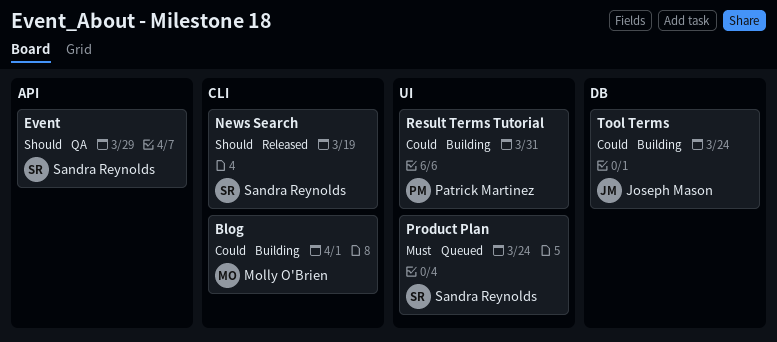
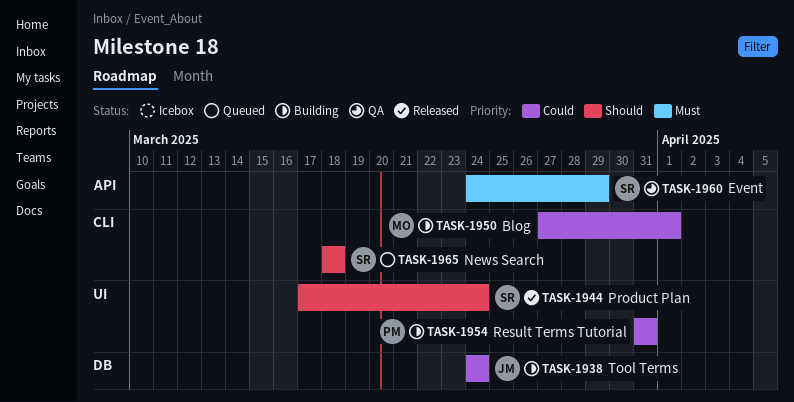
Event, priority: Should -> Must
News Search, status: Released -> Queued
News Search, due: Mar 19 -> Mar 18
Product Plan, status: Queued -> Released
Product Plan, priority: Must -> Should

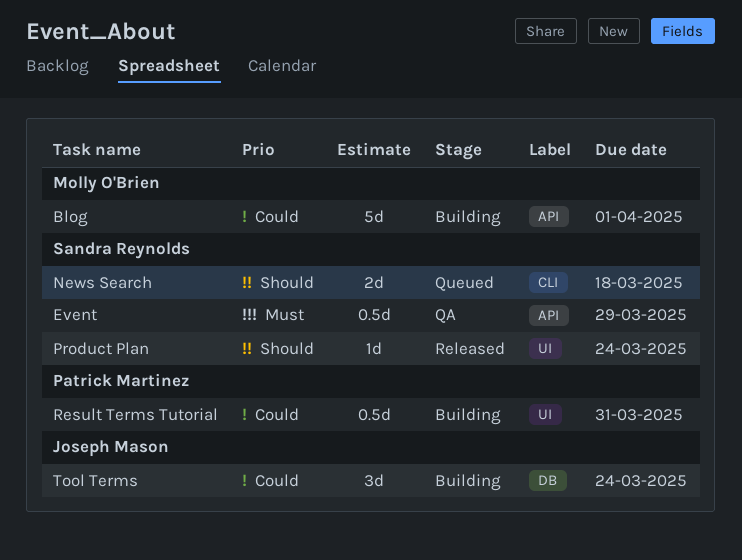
Blog, label: CLI -> API

